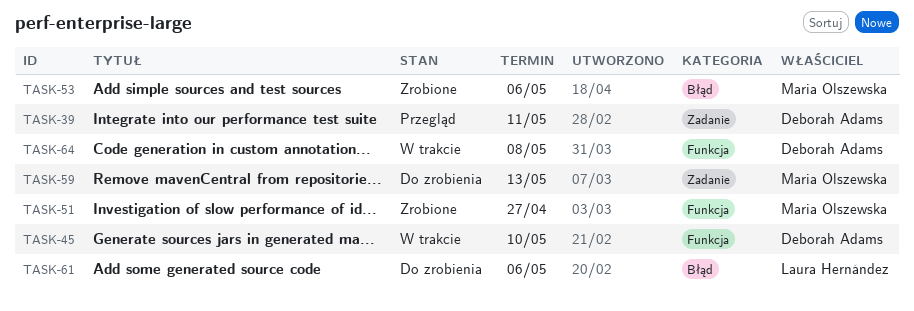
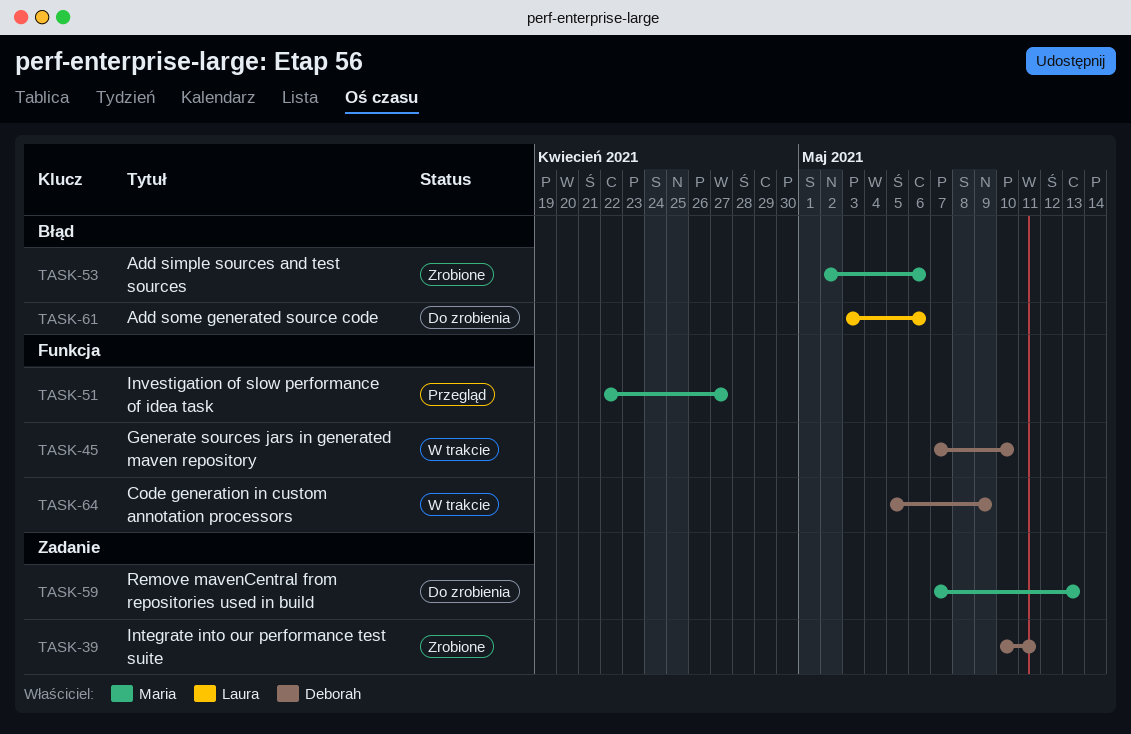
TASK-39, status: Przegląd -> Zrobione
TASK-51, status: Zrobione -> Przegląd
TASK-64, due: May 8 -> May 9

